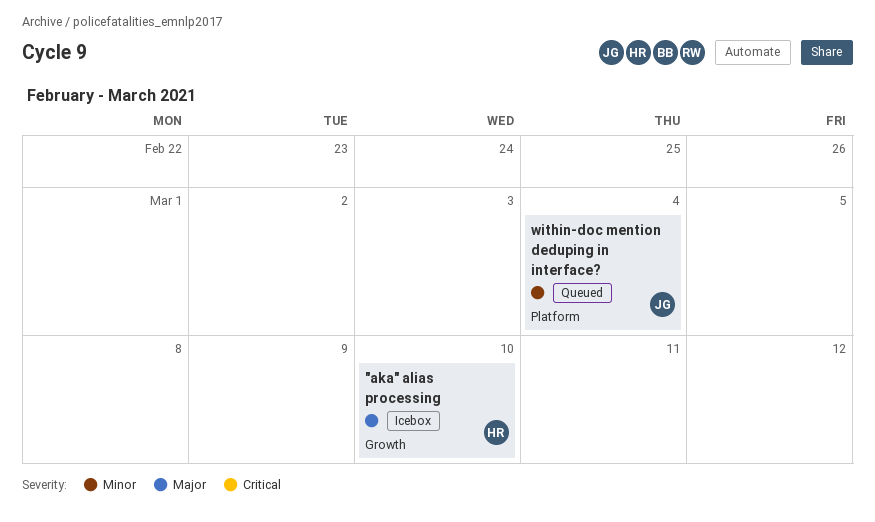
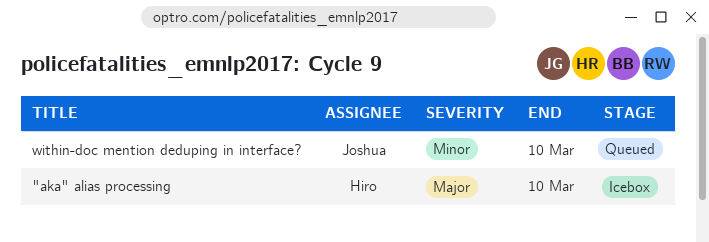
within-doc mention deduping in interface?, due: Mar 4 -> Mar 10

